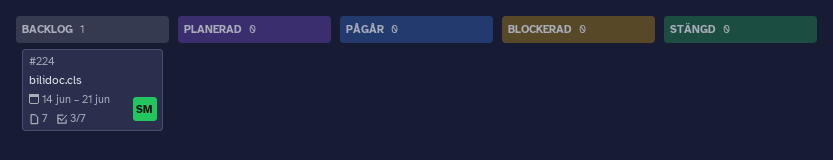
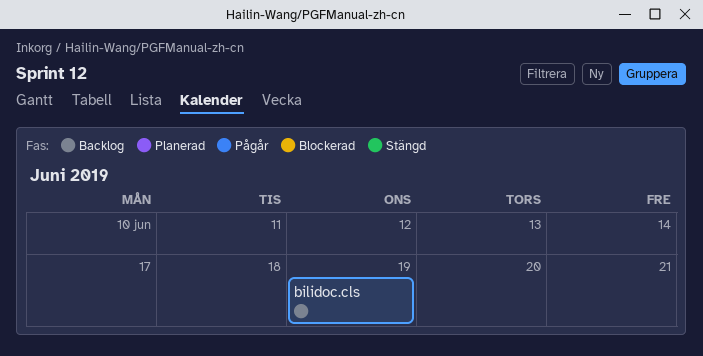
bilidoc.cls, due: Jun 21 -> Jun 19

